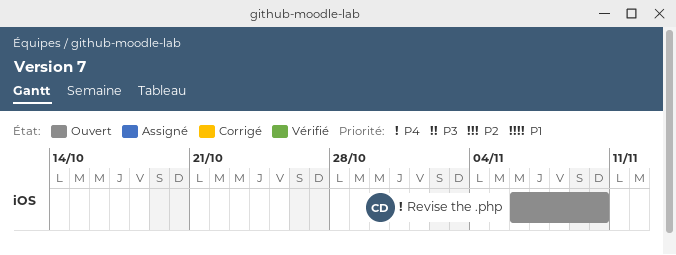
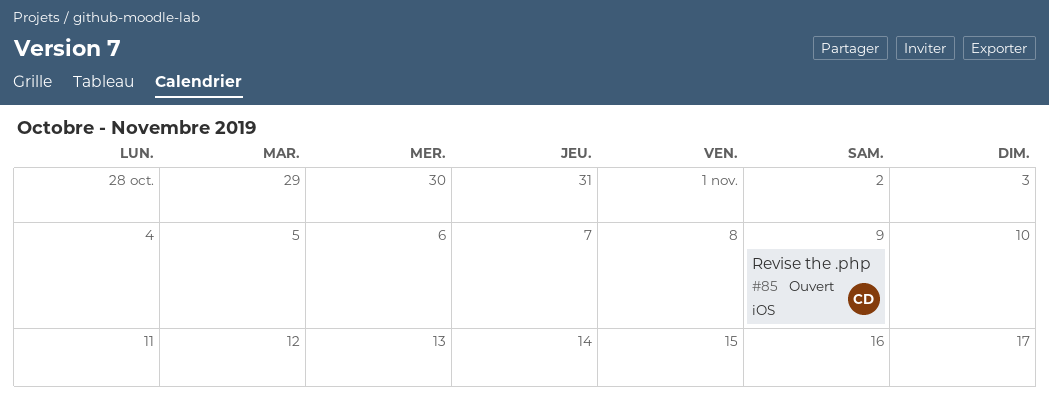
Revise the .php, due: Nov 10 -> Nov 9

